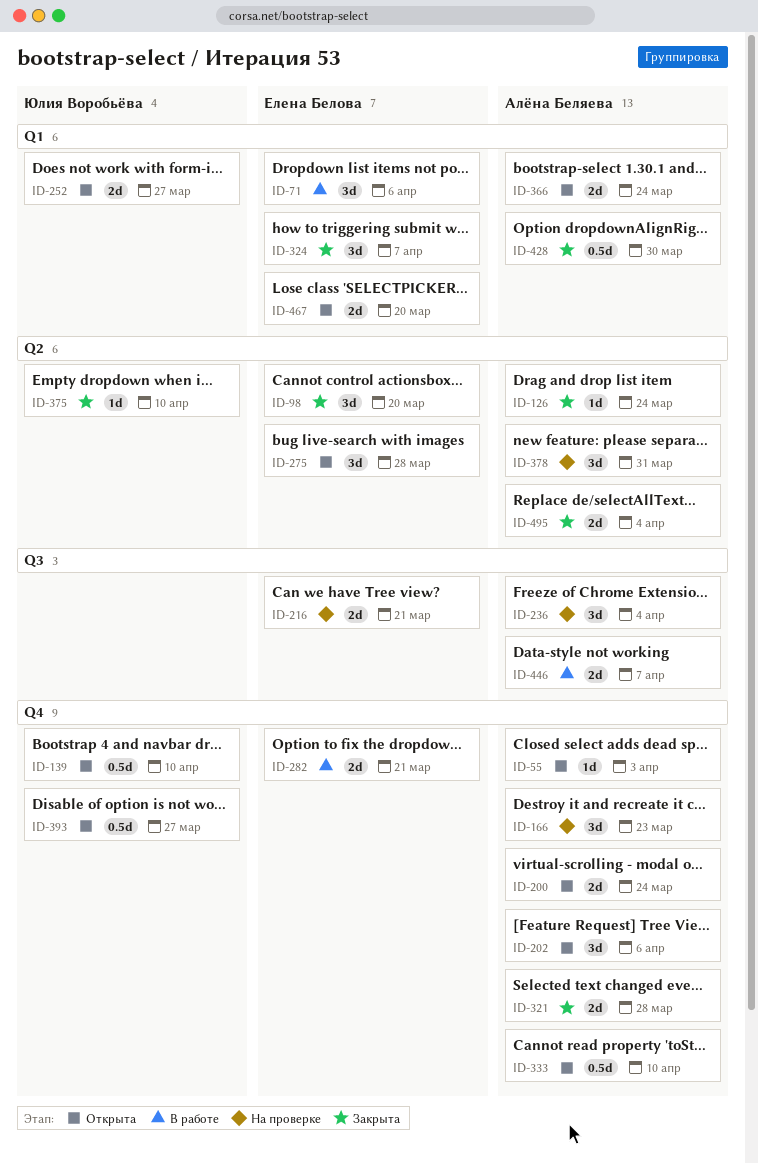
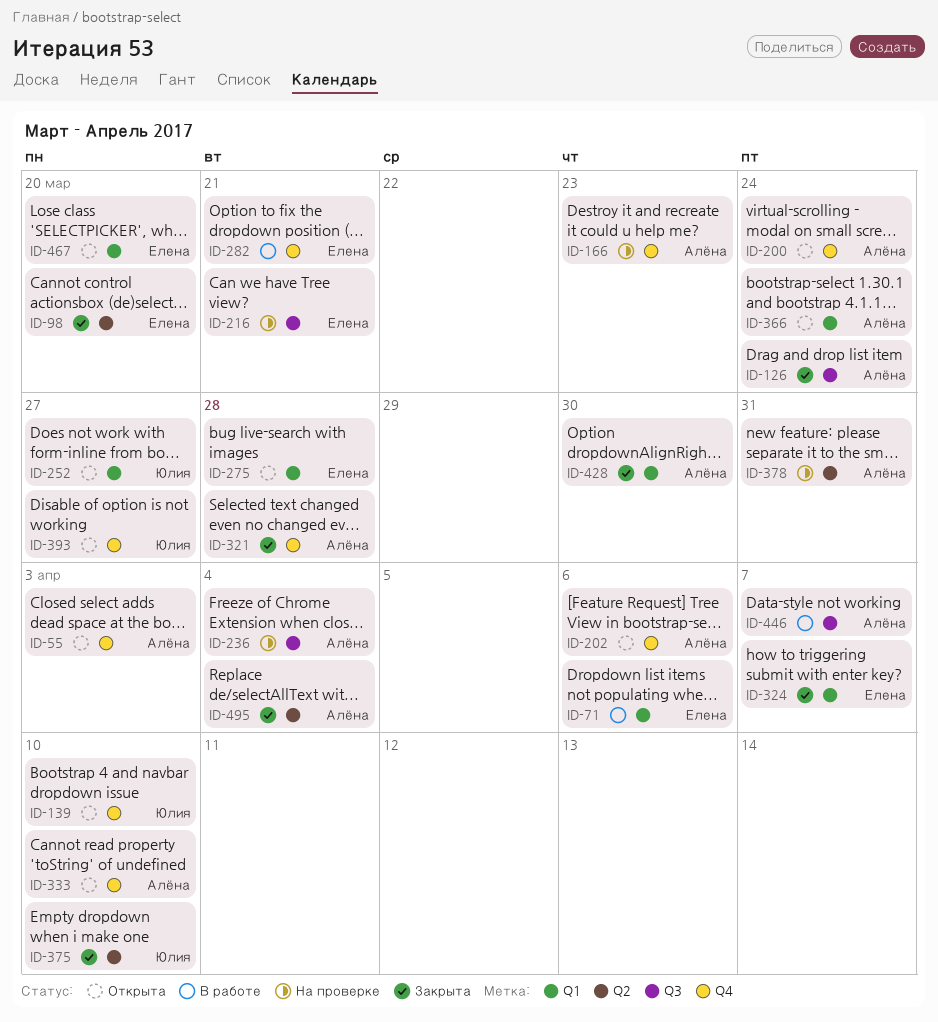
ID-126, label: Q2 -> Q3
ID-275, label: Q2 -> Q1

